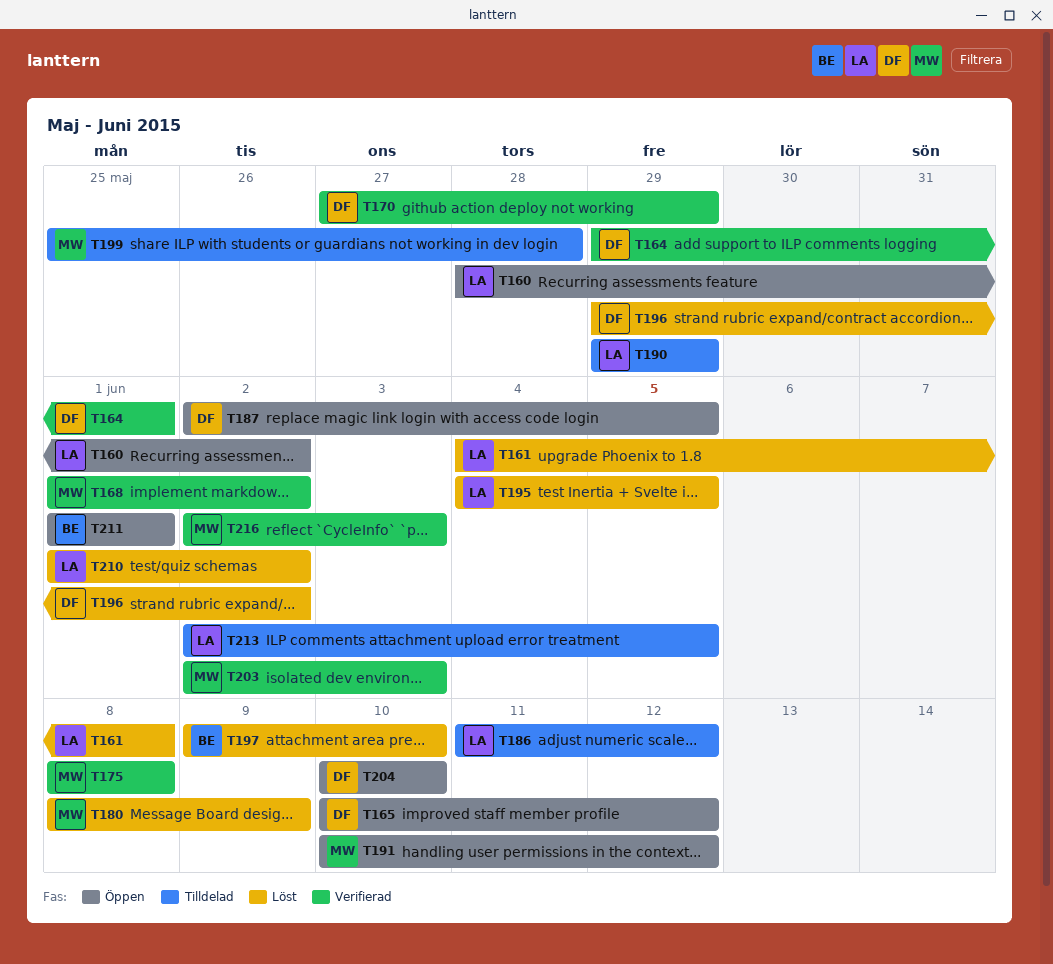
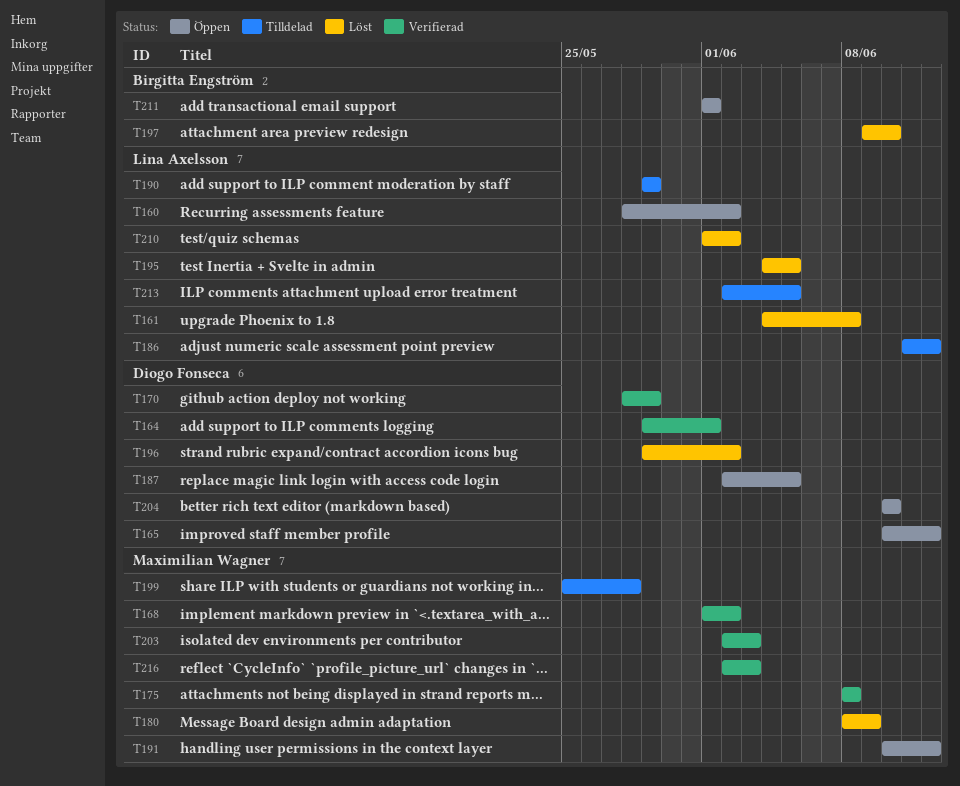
T170, start: May 27 -> May 28

